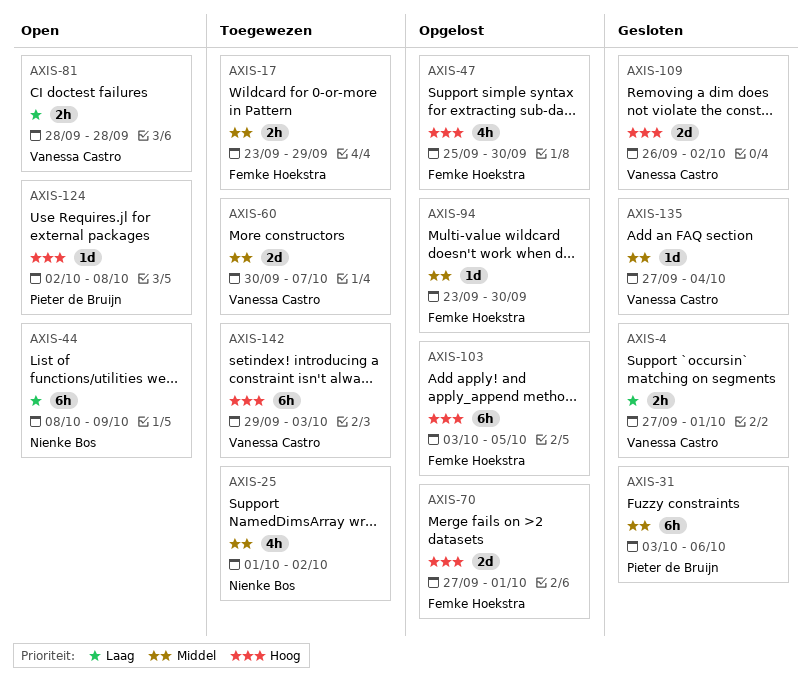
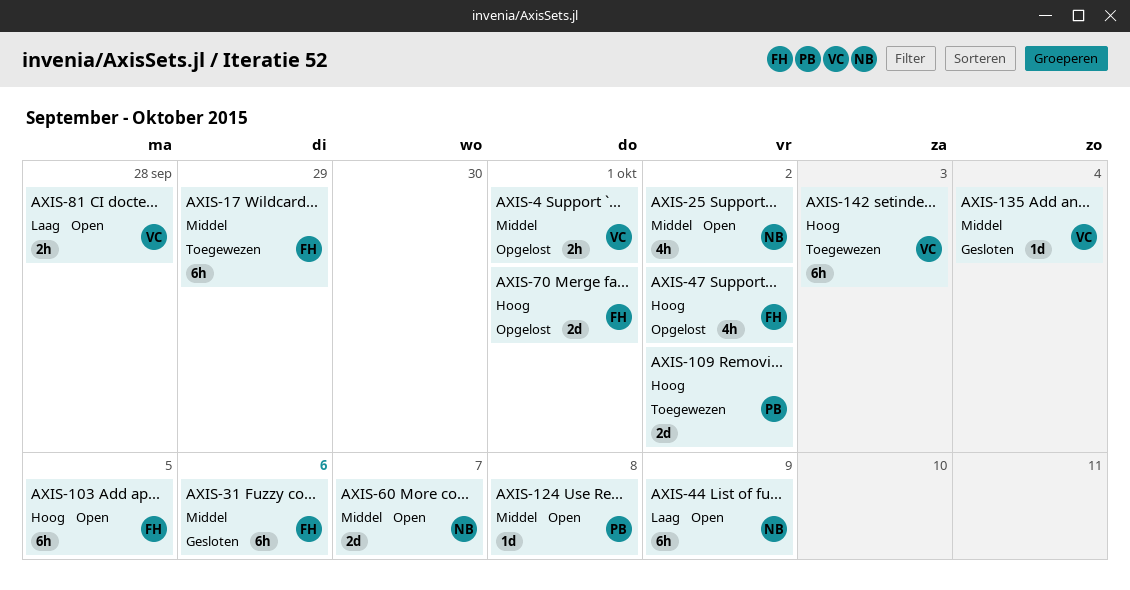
AXIS-4, status: Gesloten -> Opgelost
AXIS-4, priority: Laag -> Middel
AXIS-17, estimate: 2h -> 6h
AXIS-25, status: Toegewezen -> Open
AXIS-31, owner: Pieter de Bruijn -> Femke Hoekstra
AXIS-47, due: Sep 30 -> Oct 2
AXIS-60, status: Toegewezen -> Open
AXIS-60, owner: Vanessa Castro -> Nienke Bos
AXIS-94: present -> none
AXIS-103, status: Opgelost -> Open
AXIS-109, status: Gesloten -> Toegewezen
AXIS-109, owner: Vanessa Castro -> Pieter de Bruijn
AXIS-124, priority: Hoog -> Middel

